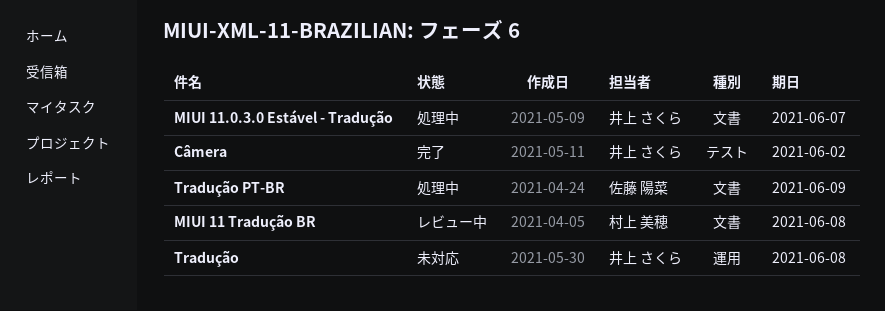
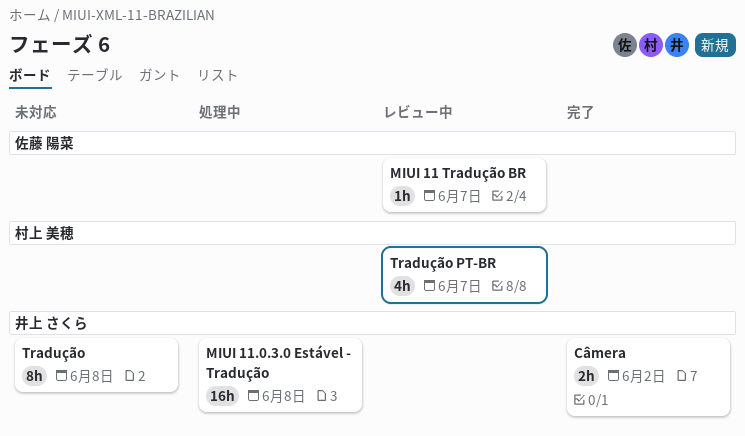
MIUI 11 Tradução BR, owner: 村上 美穂 -> 佐藤 陽菜
MIUI 11 Tradução BR, due: Jun 8 -> Jun 7
MIUI 11.0.3.0 Estável - Tradução, due: Jun 7 -> Jun 8
Tradução PT-BR, status: 処理中 -> レビュー中
Tradução PT-BR, owner: 佐藤 陽菜 -> 村上 美穂
Tradução PT-BR, due: Jun 9 -> Jun 7

